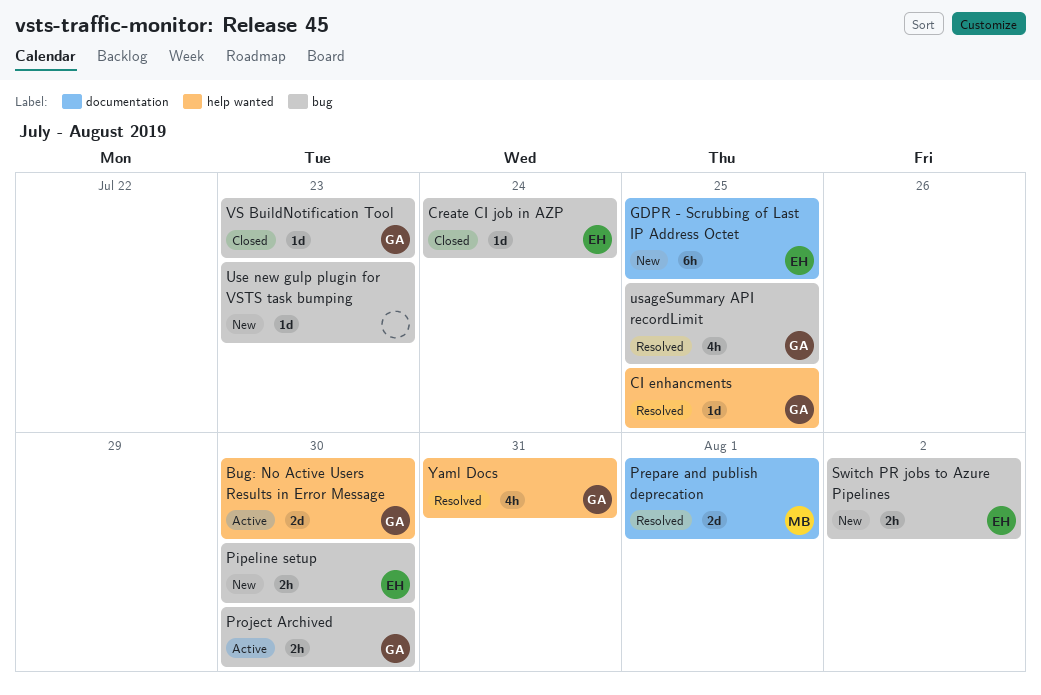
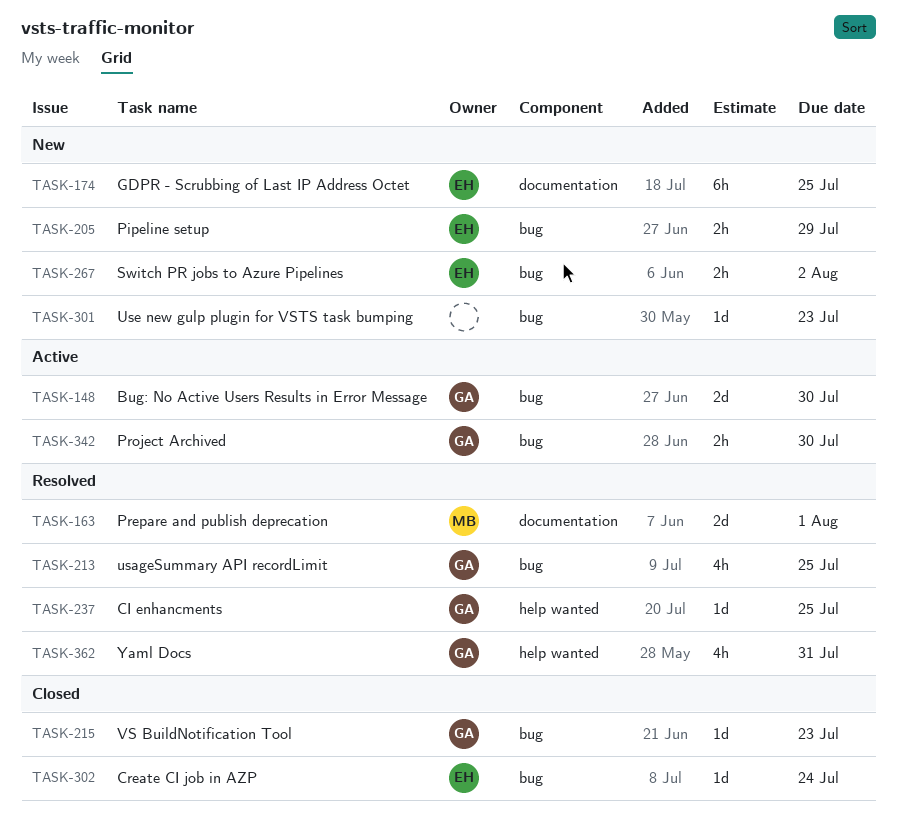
Bug: No Active Users Results in Error Message, label: help wanted -> bug
Pipeline setup, due: Jul 30 -> Jul 29

